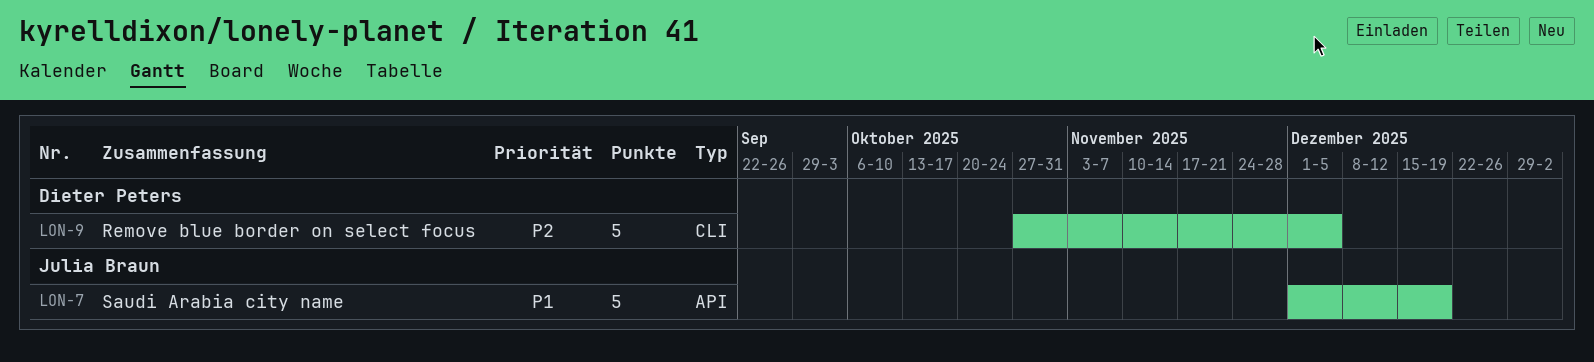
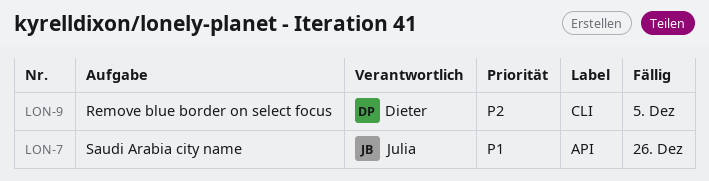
LON-7, due: Dec 19 -> Dec 26

